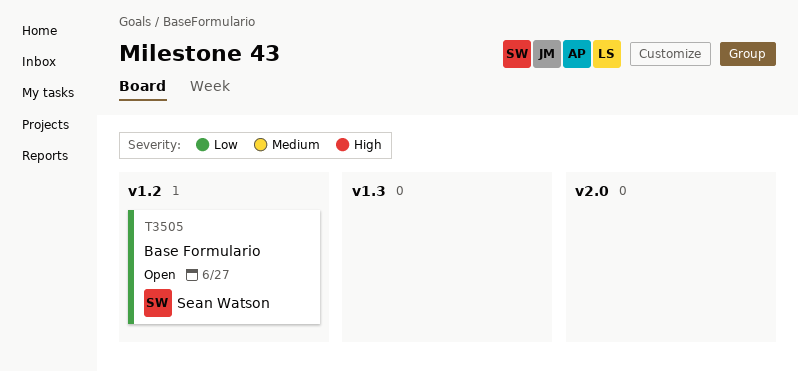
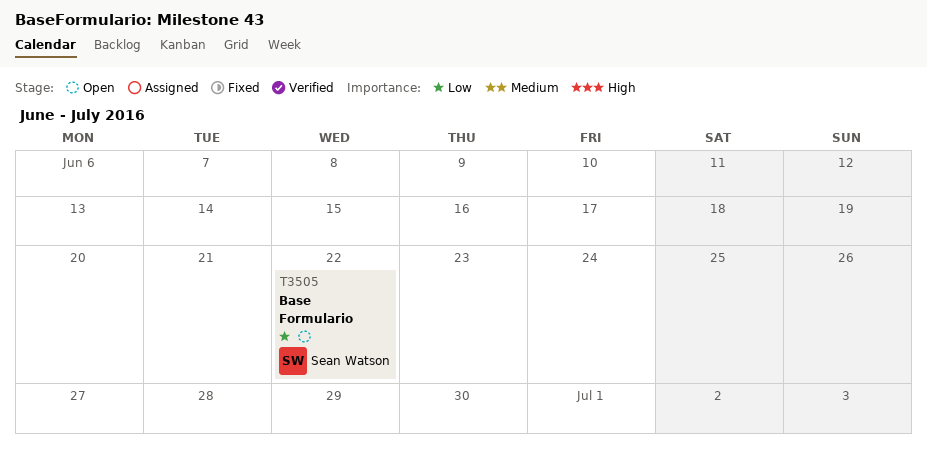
T3505, due: Jun 27 -> Jun 22

